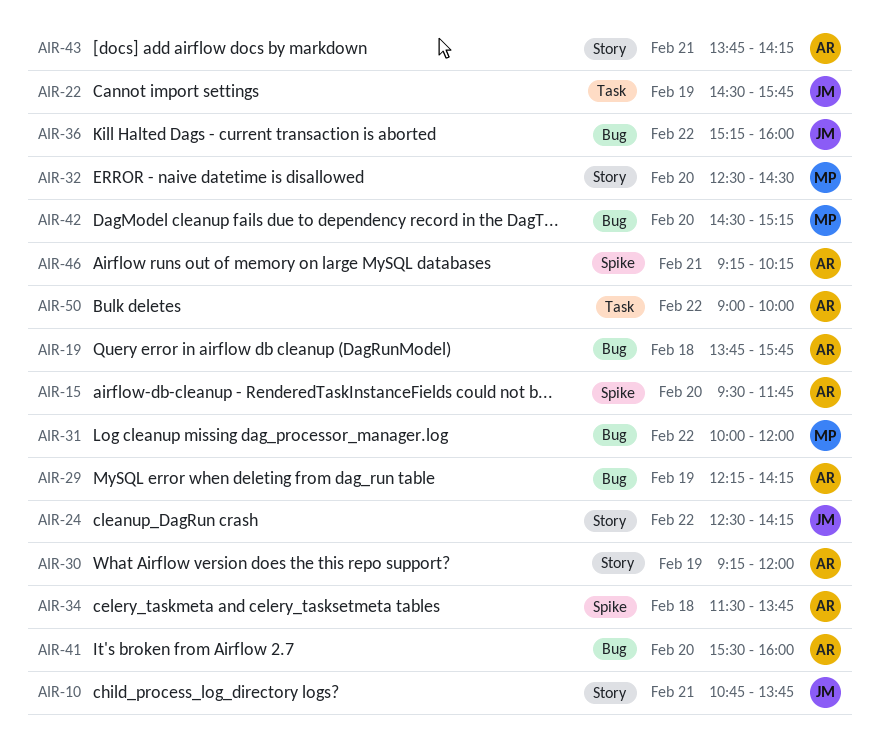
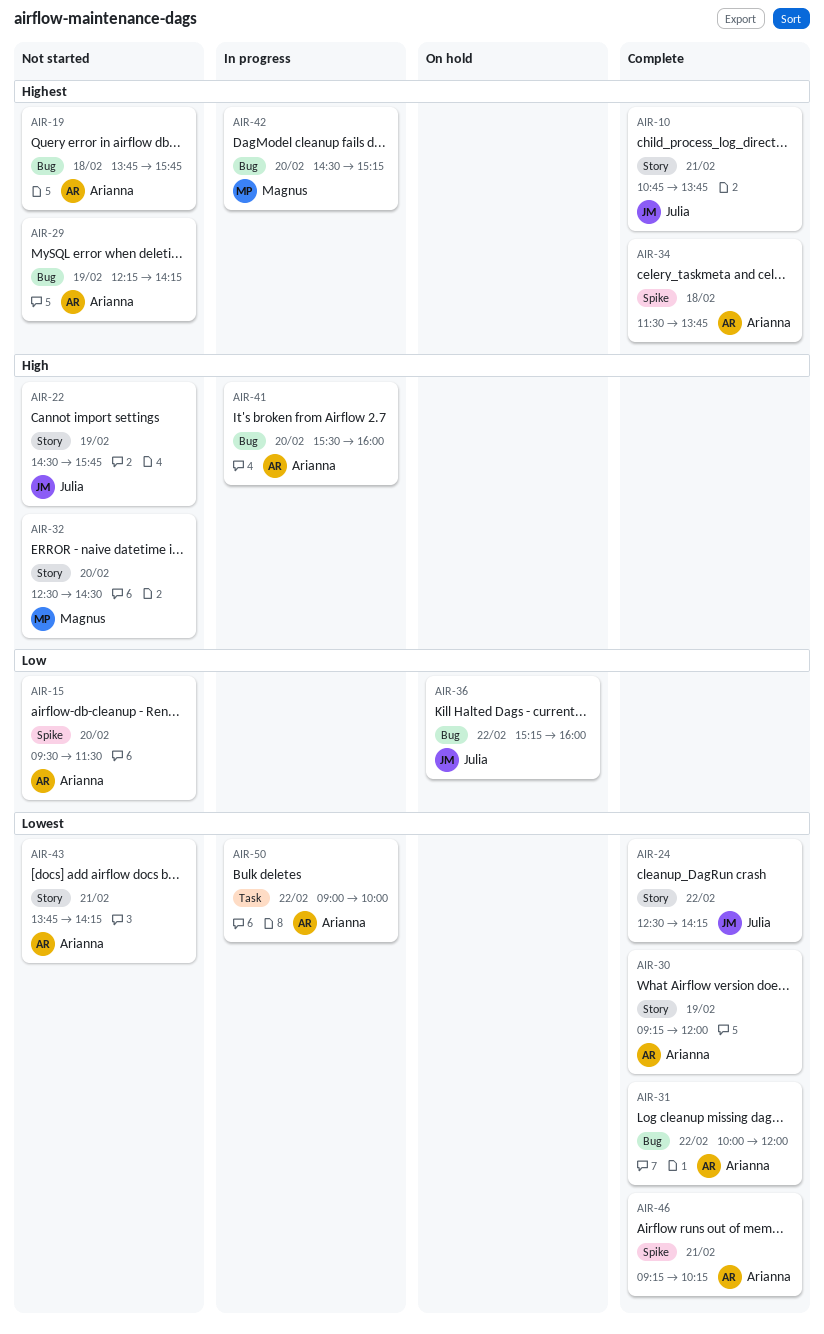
AIR-15, ends: 11:45 -> 11:30
AIR-22, label: Task -> Story
AIR-31, owner: Magnus -> Arianna

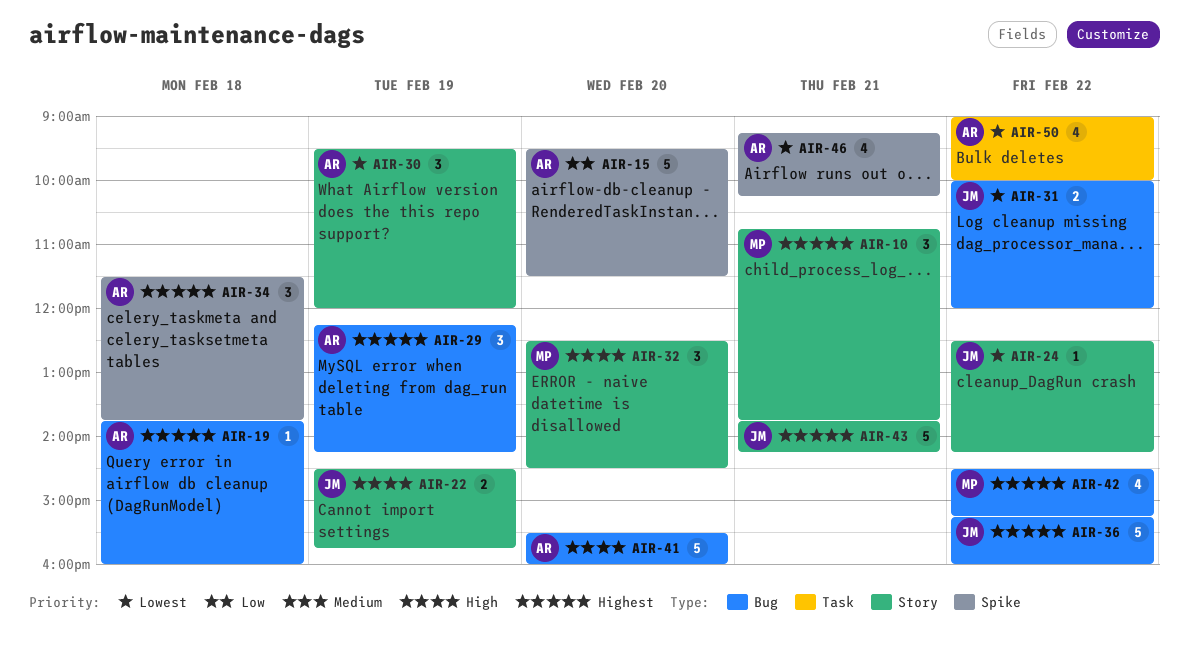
AIR-10, owner: Julia -> Magnus
AIR-19, ends: 15:45 -> 16:00
AIR-30, begins: 09:15 -> 09:30
AIR-31, owner: Arianna -> Julia
AIR-36, priority: Low -> Highest
AIR-42, day: Feb 20 -> Feb 22
AIR-43, owner: Arianna -> Julia
AIR-43, priority: Lowest -> Highest

